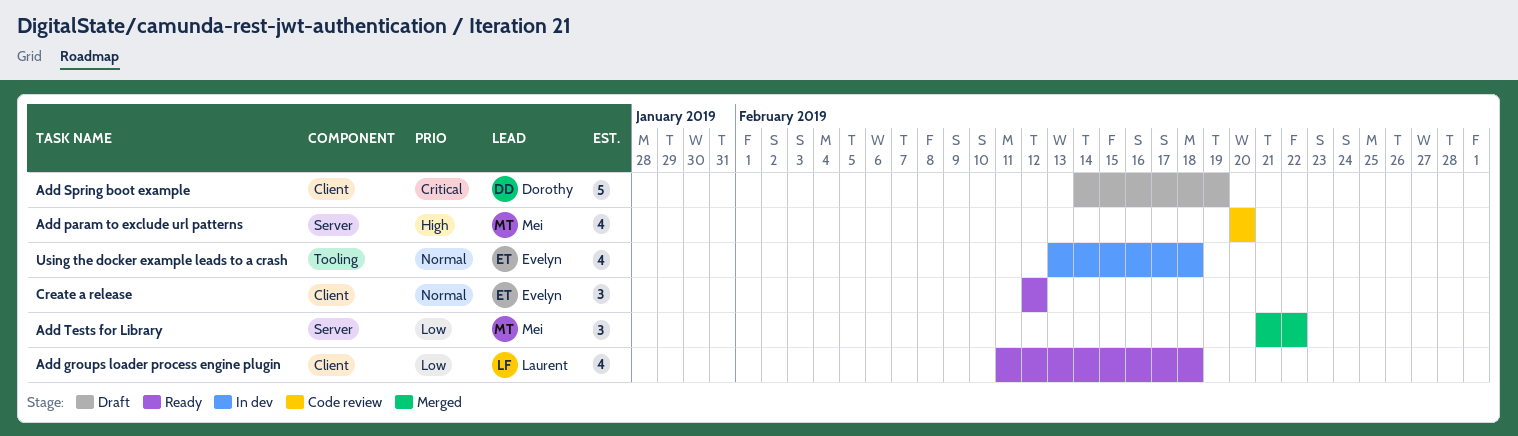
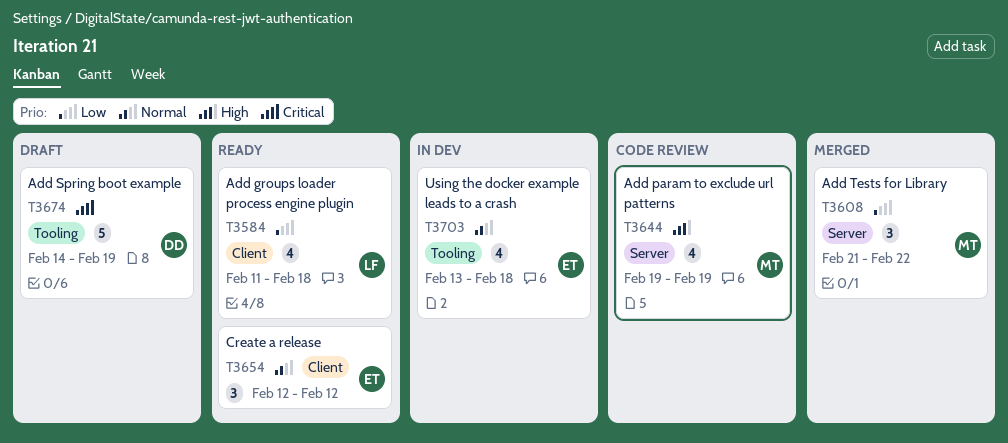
Add param to exclude url patterns, start: Feb 20 -> Feb 19
Add param to exclude url patterns, due: Feb 20 -> Feb 19
Add Spring boot example, label: Client -> Tooling

